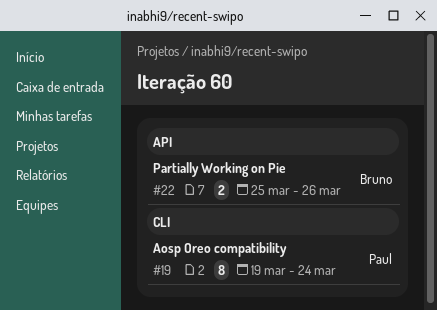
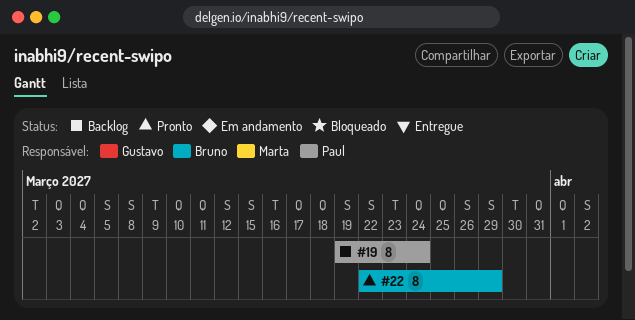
#22, estimate: 2 -> 8
#22, start: Mar 25 -> Mar 22
#22, due: Mar 26 -> Mar 29

